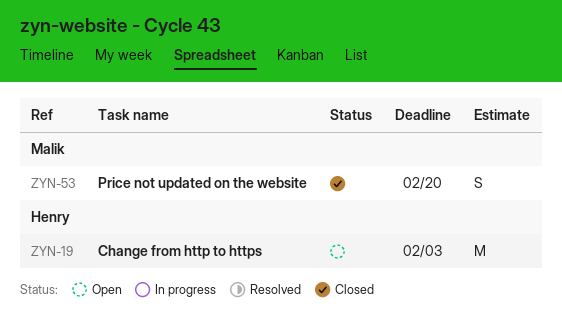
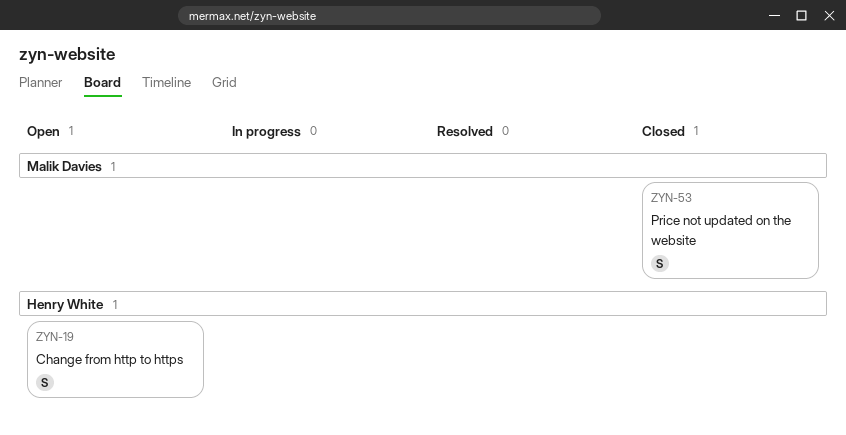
ZYN-19, estimate: M -> S

